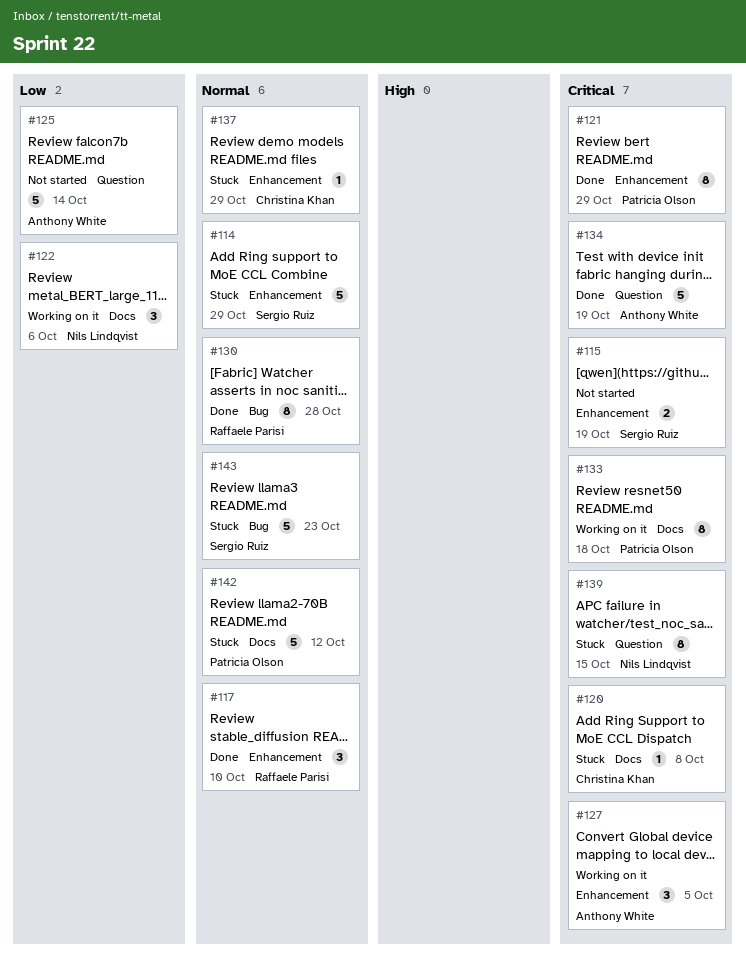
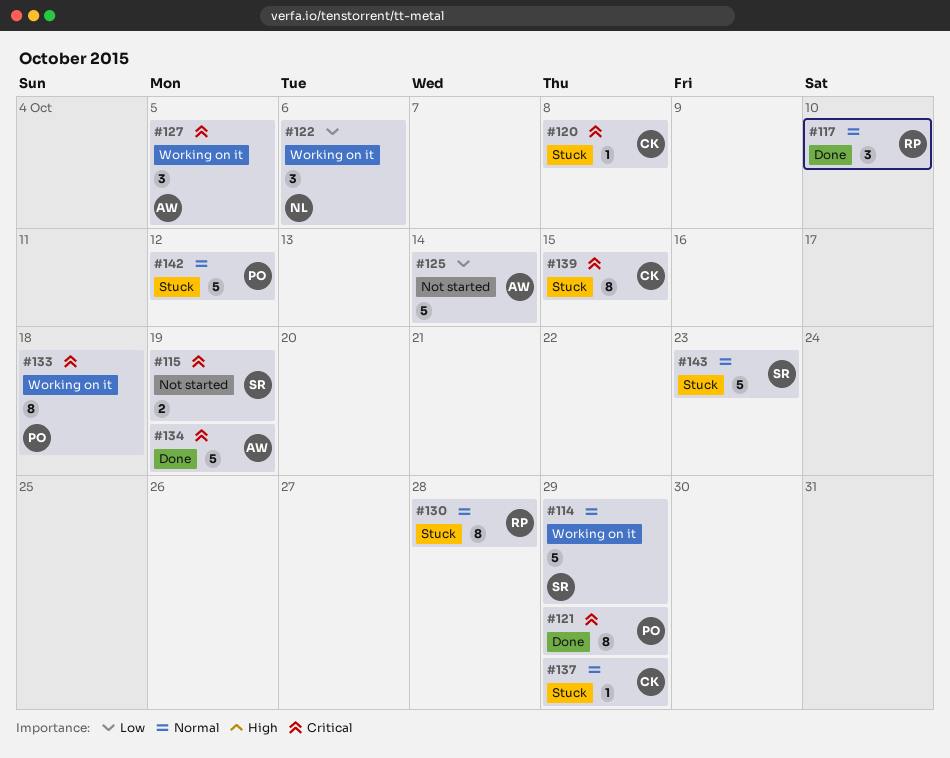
#114, status: Stuck -> Working on it
#130, status: Done -> Stuck
#139, owner: Nils Lindqvist -> Christina Khan

